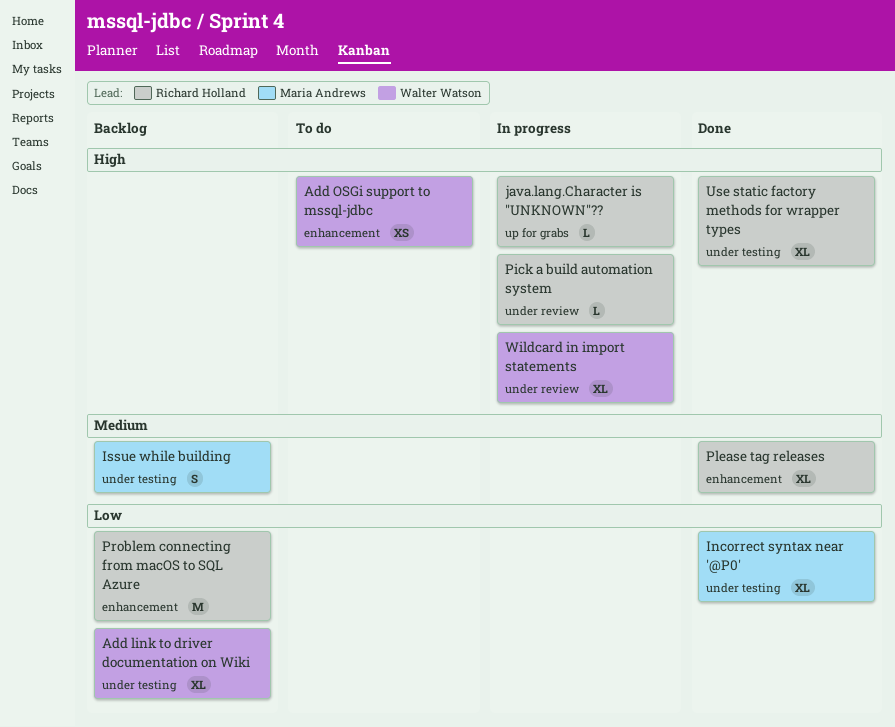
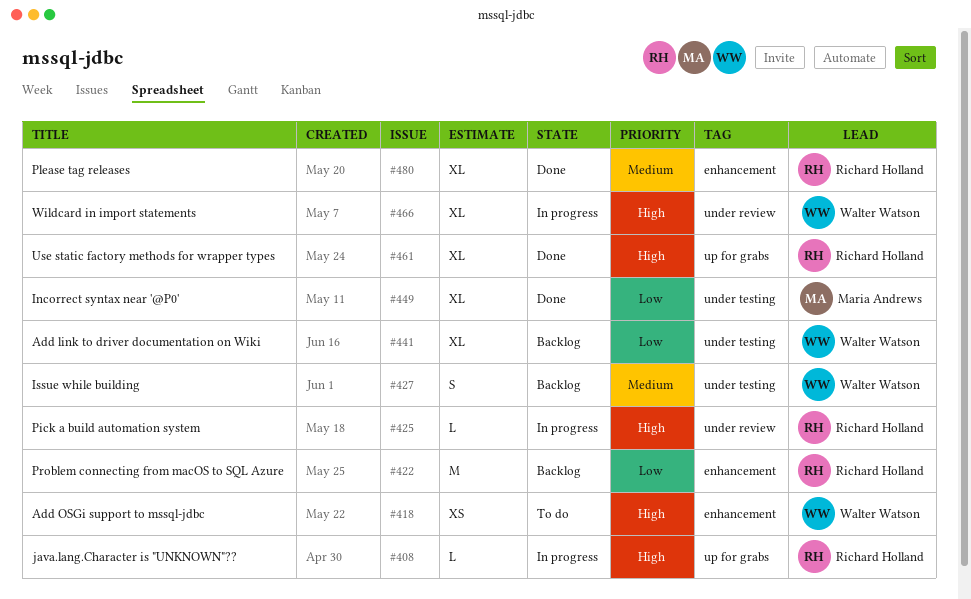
Issue while building, owner: Maria Andrews -> Walter Watson
Use static factory methods for wrapper types, label: under testing -> up for grabs

